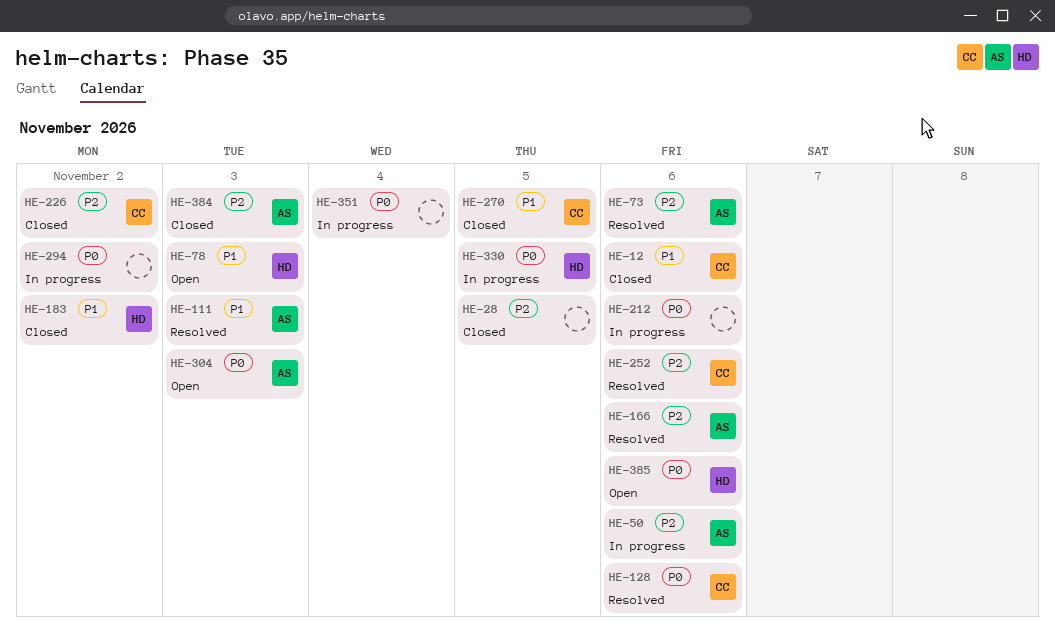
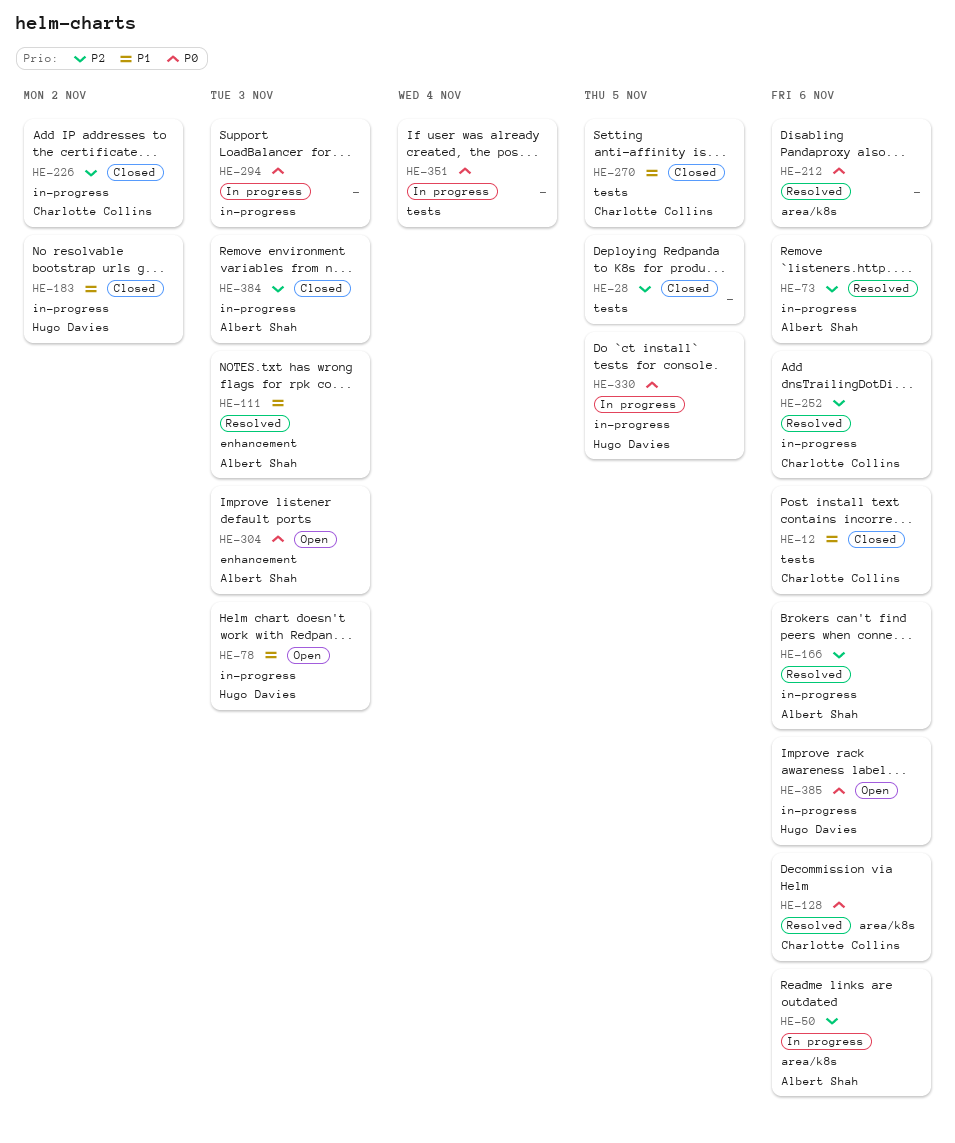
HE-212, status: In progress -> Resolved
HE-294, due: Nov 2 -> Nov 3

